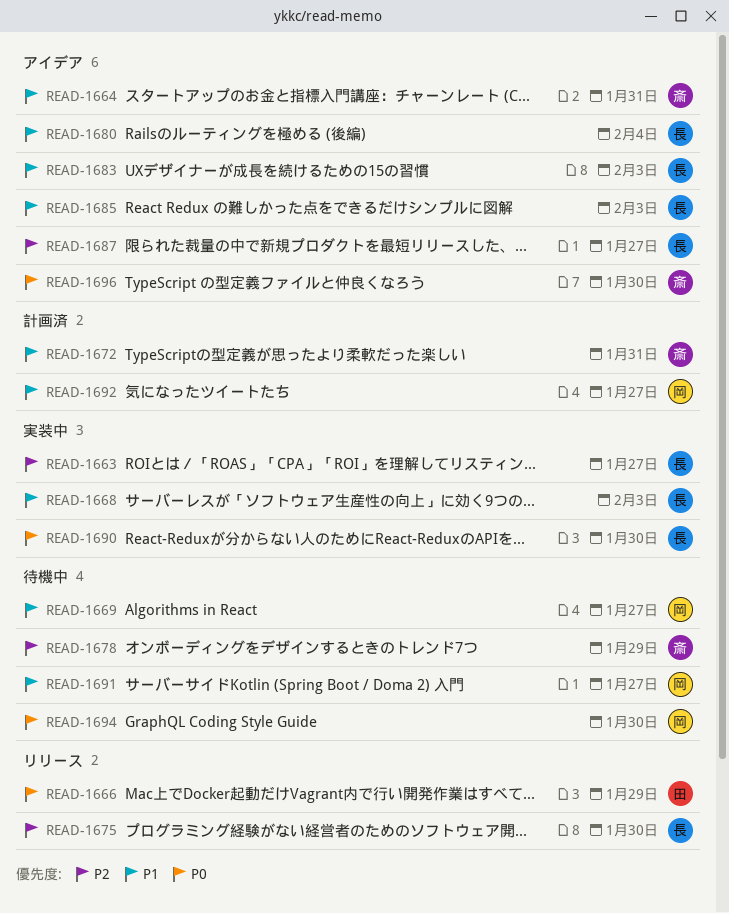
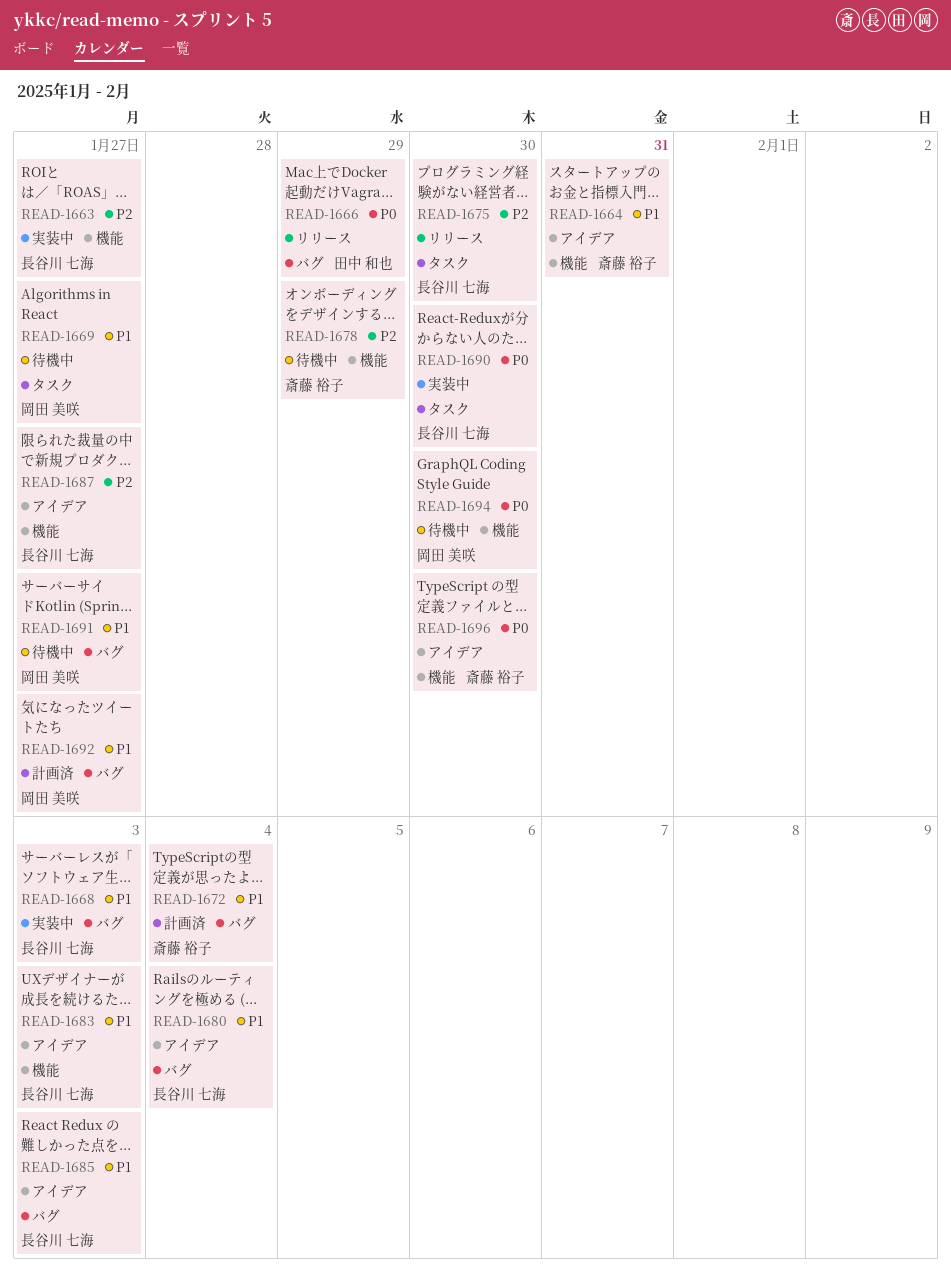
READ-1672, due: Jan 31 -> Feb 4

